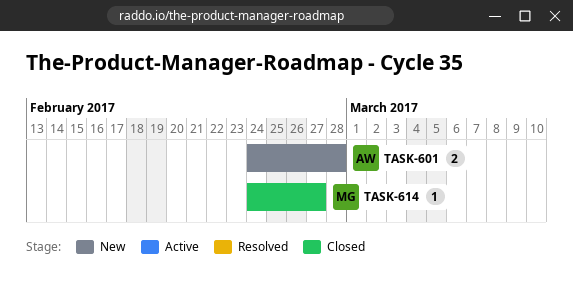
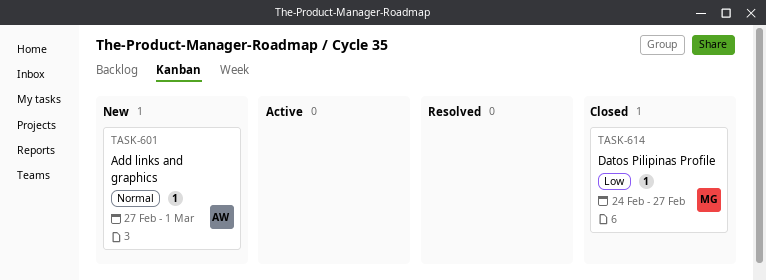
TASK-601, estimate: 2 -> 1
TASK-601, start: Feb 24 -> Feb 27
TASK-601, due: Feb 28 -> Mar 1

